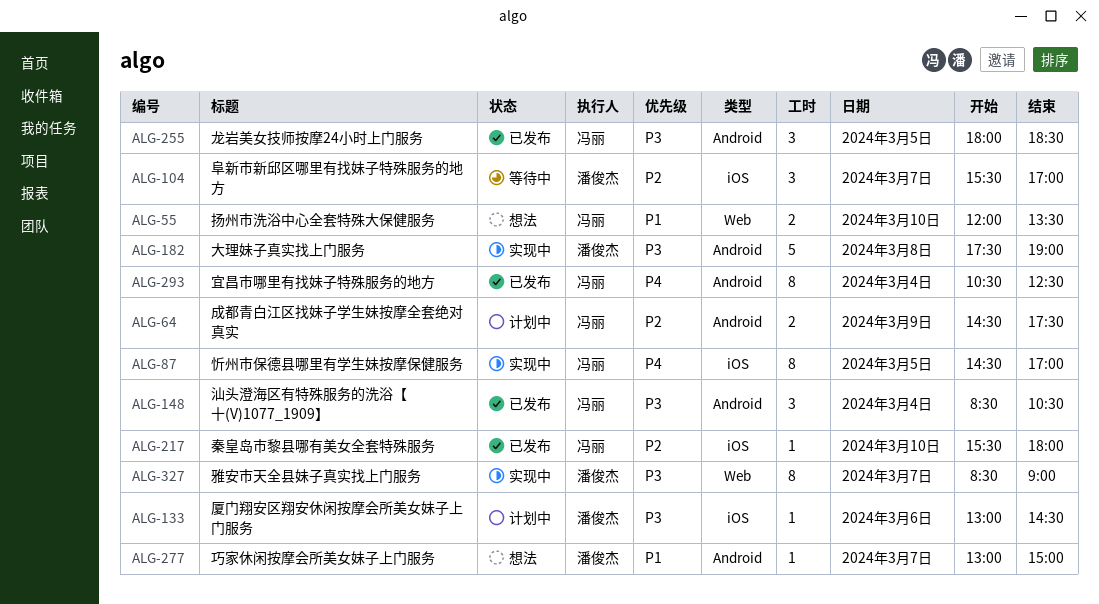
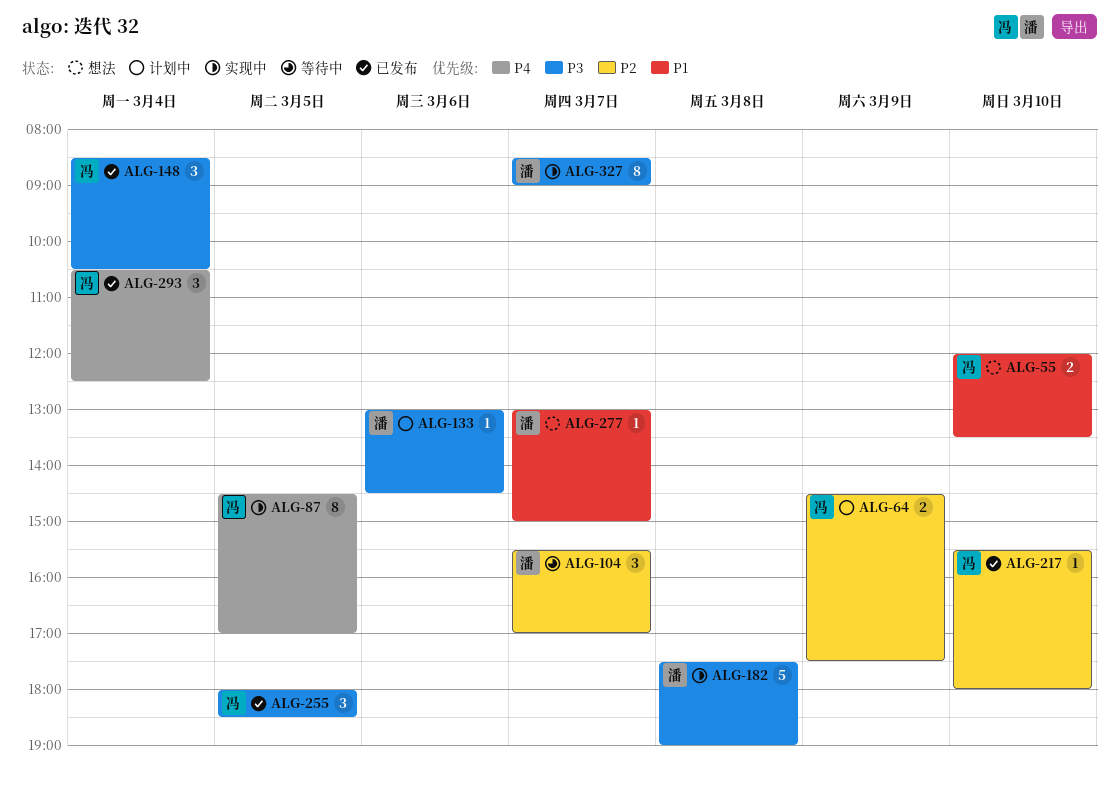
ALG-293, estimate: 8 -> 3

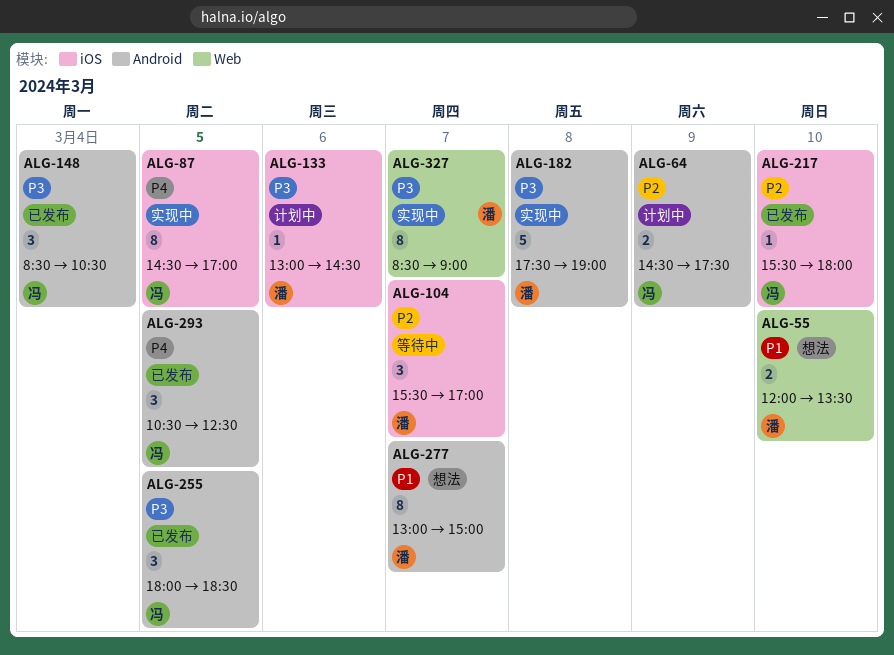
ALG-55, owner: 冯 -> 潘
ALG-277, estimate: 1 -> 8
ALG-293, day: Mar 4 -> Mar 5

